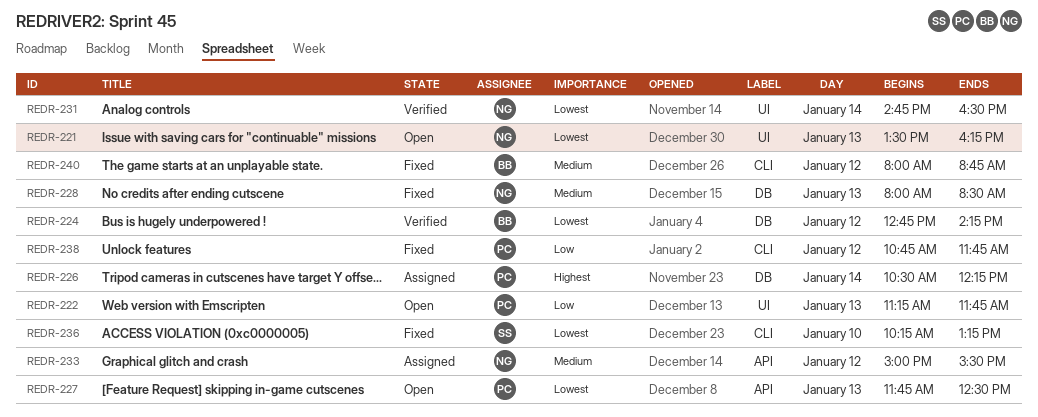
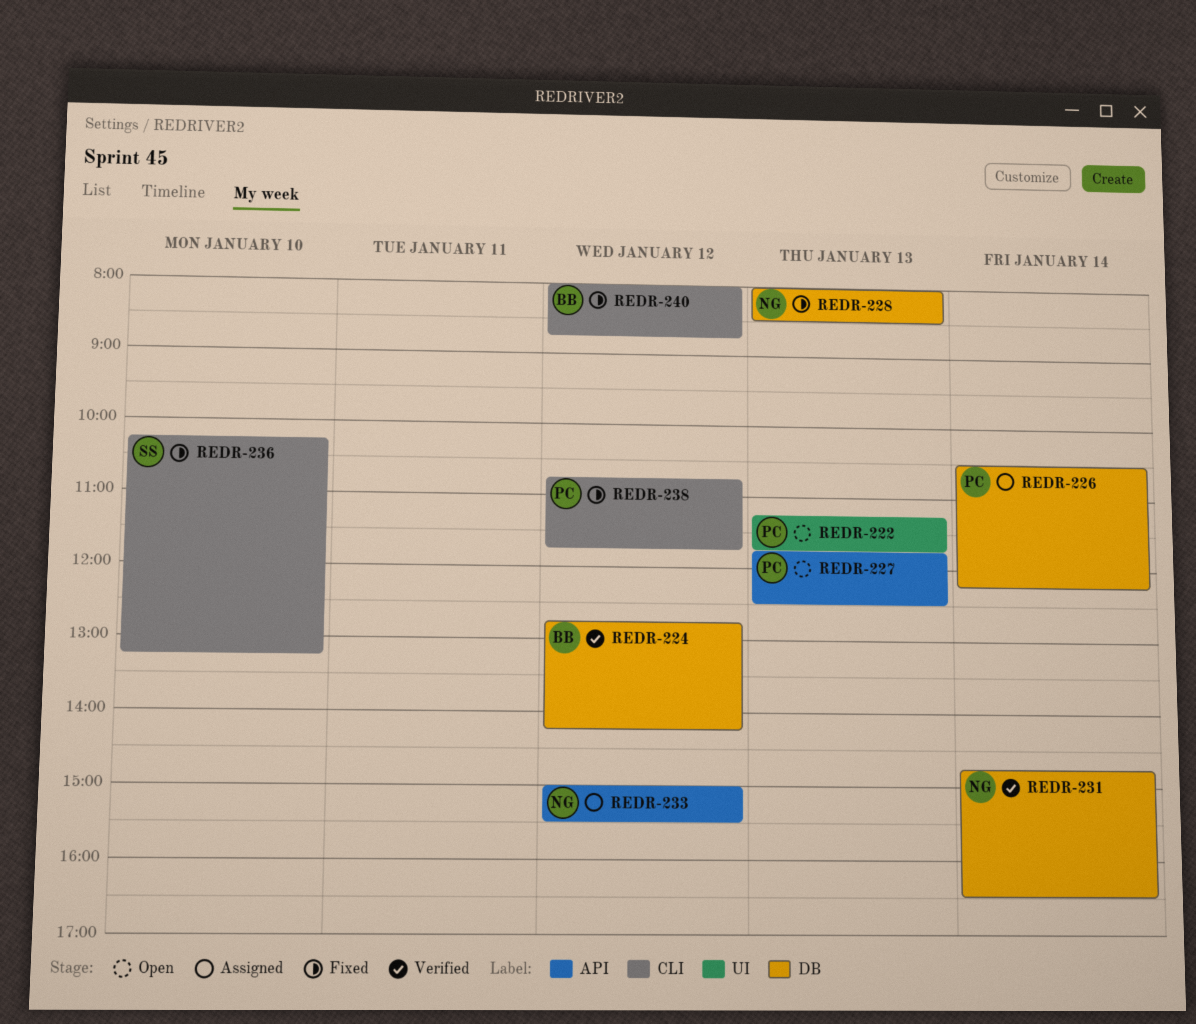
REDR-221: present -> none
REDR-231, label: UI -> DB

